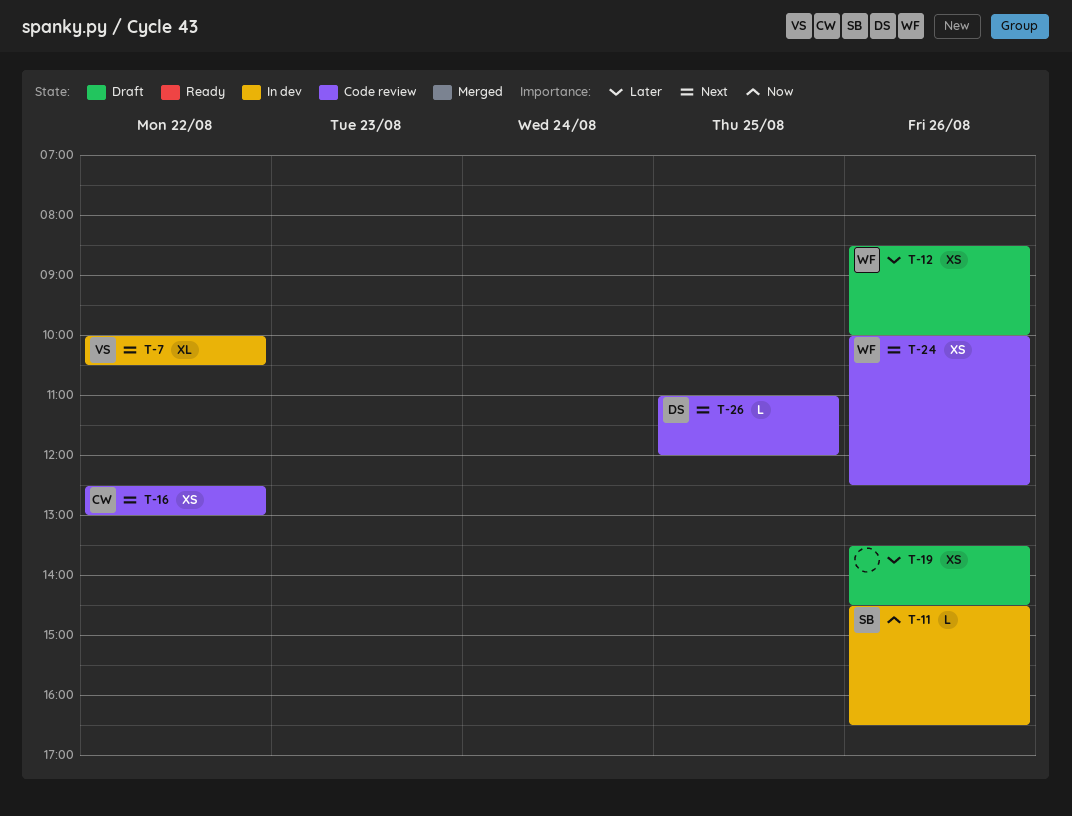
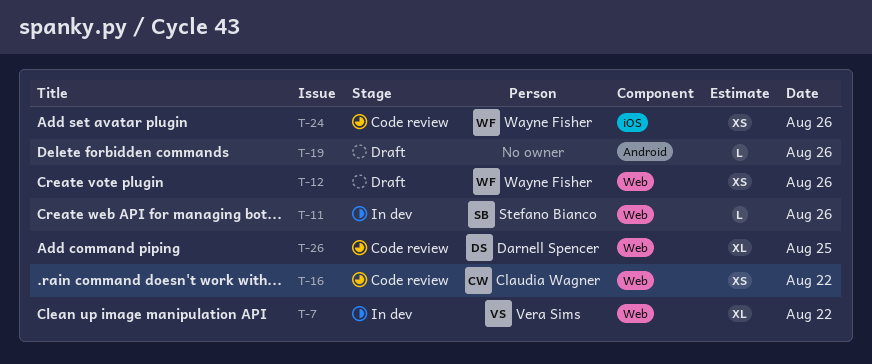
T-19, estimate: XS -> L
T-26, estimate: L -> XL

